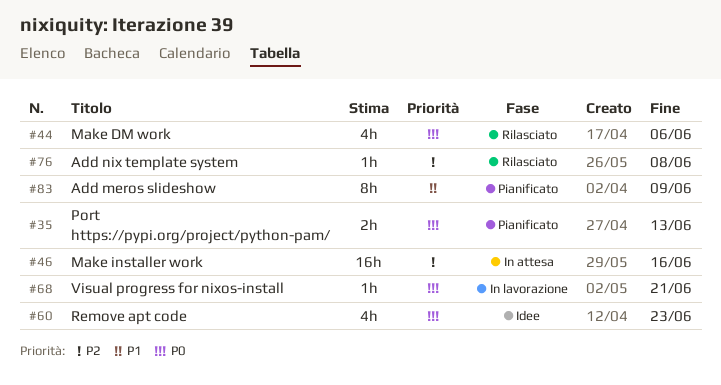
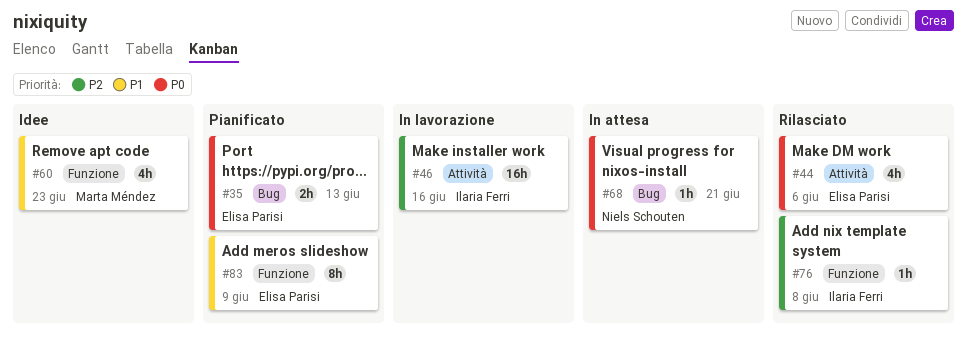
#46, status: In attesa -> In lavorazione
#60, priority: P0 -> P1
#68, status: In lavorazione -> In attesa

